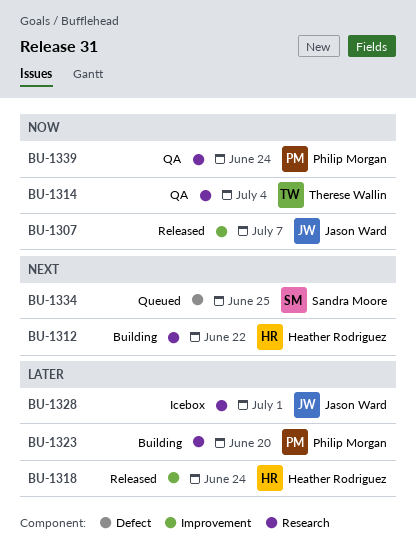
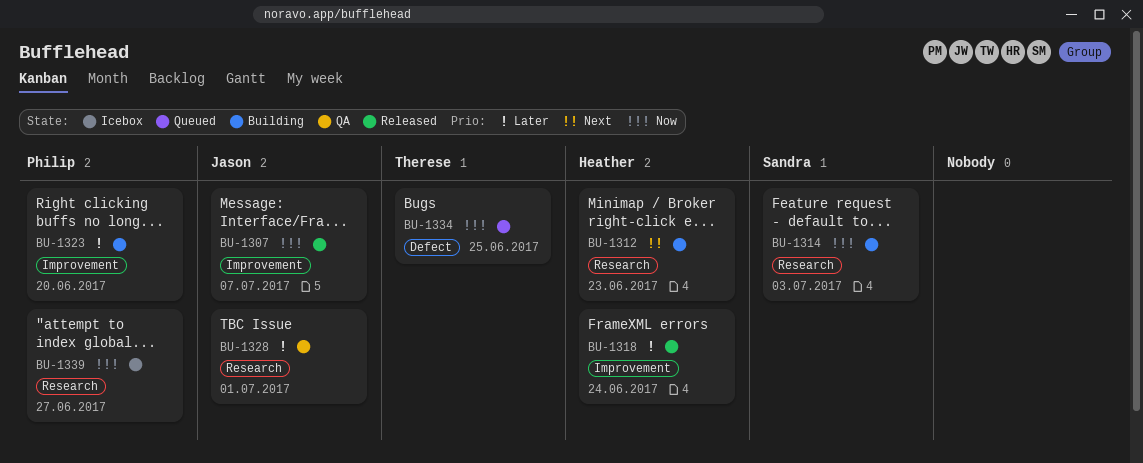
BU-1312, due: Jun 22 -> Jun 23
BU-1314, status: QA -> Building
BU-1314, owner: Therese Wallin -> Sandra Moore
BU-1314, due: Jul 4 -> Jul 3
BU-1323, label: Research -> Improvement
BU-1328, status: Icebox -> QA
BU-1334, owner: Sandra Moore -> Therese Wallin
BU-1334, priority: Next -> Now
BU-1339, status: QA -> Icebox
BU-1339, due: Jun 24 -> Jun 27

